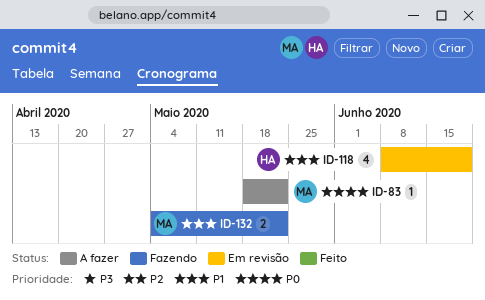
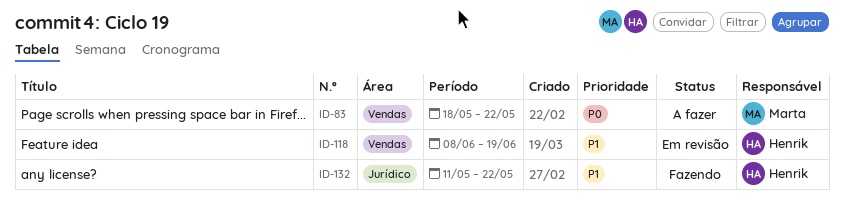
ID-132, owner: Marta -> Henrik
ID-132, start: May 4 -> May 11

